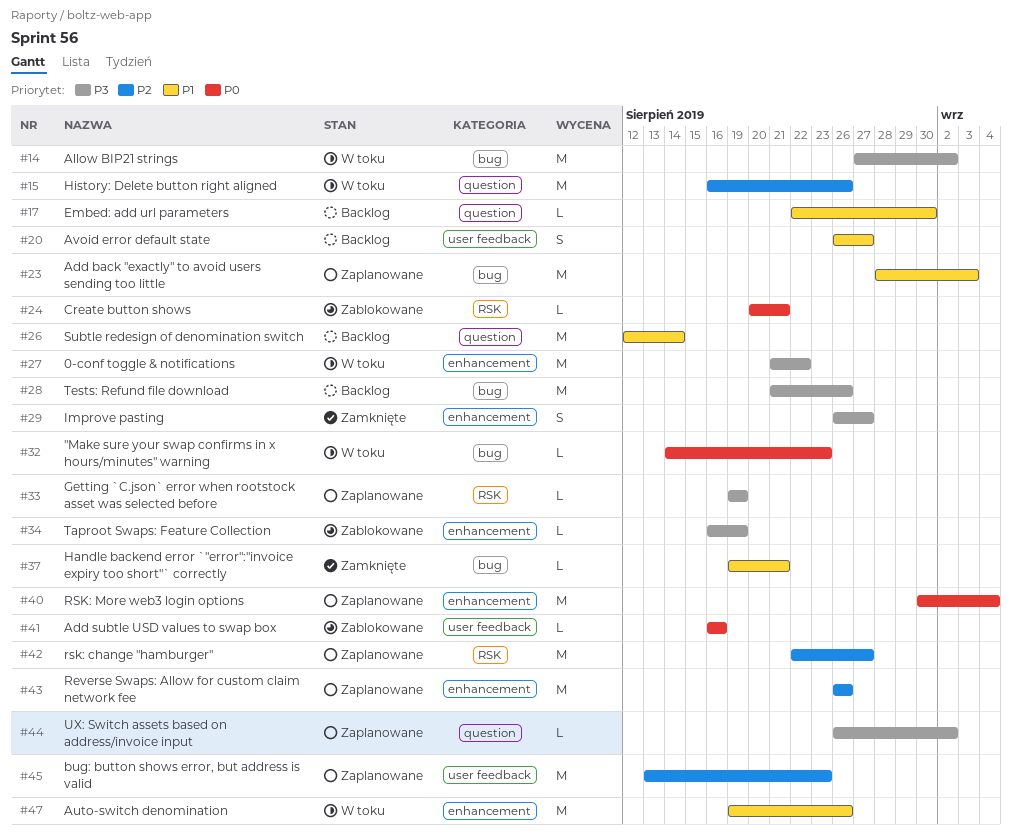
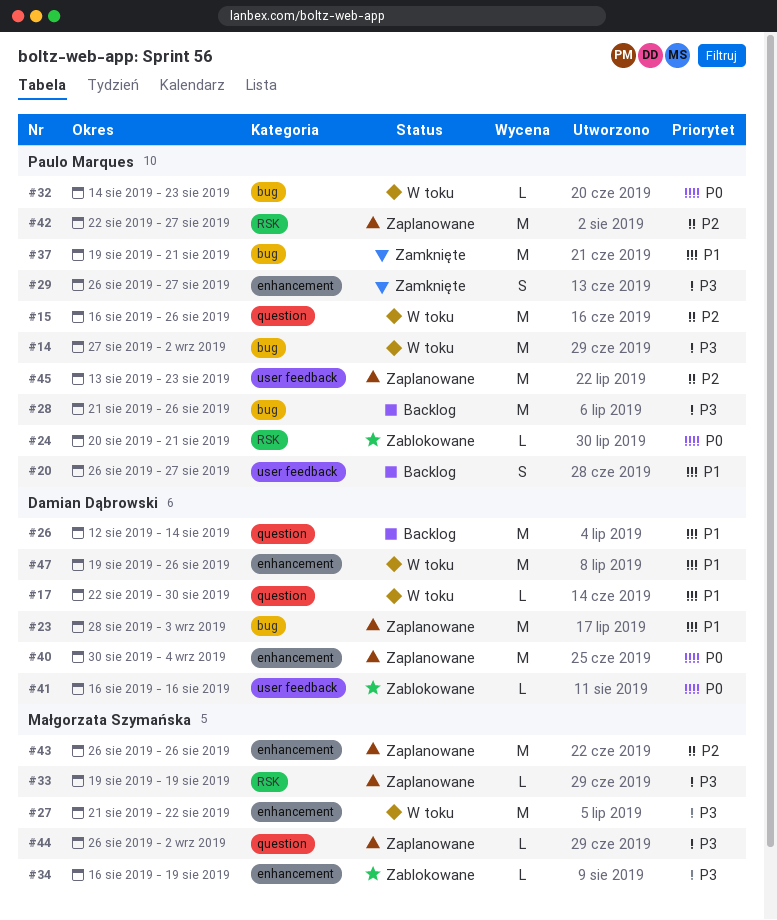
#17, status: Backlog -> W toku
#37, estimate: L -> M

